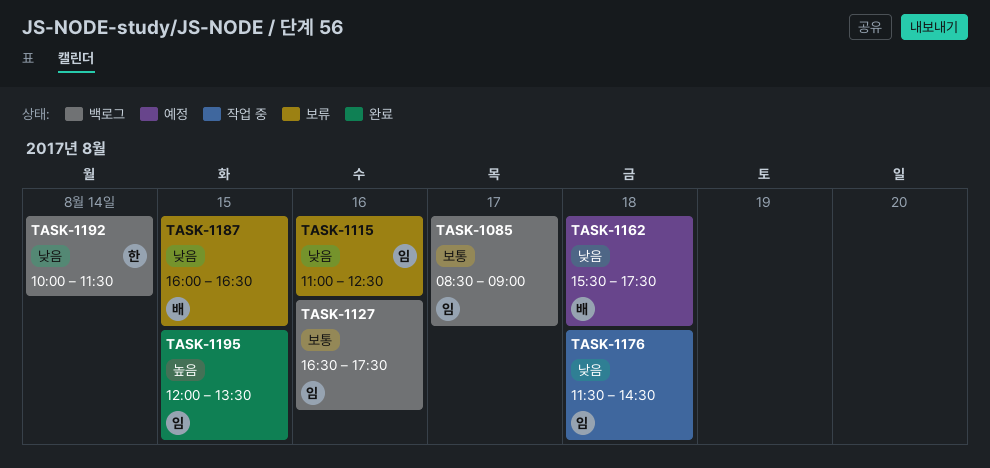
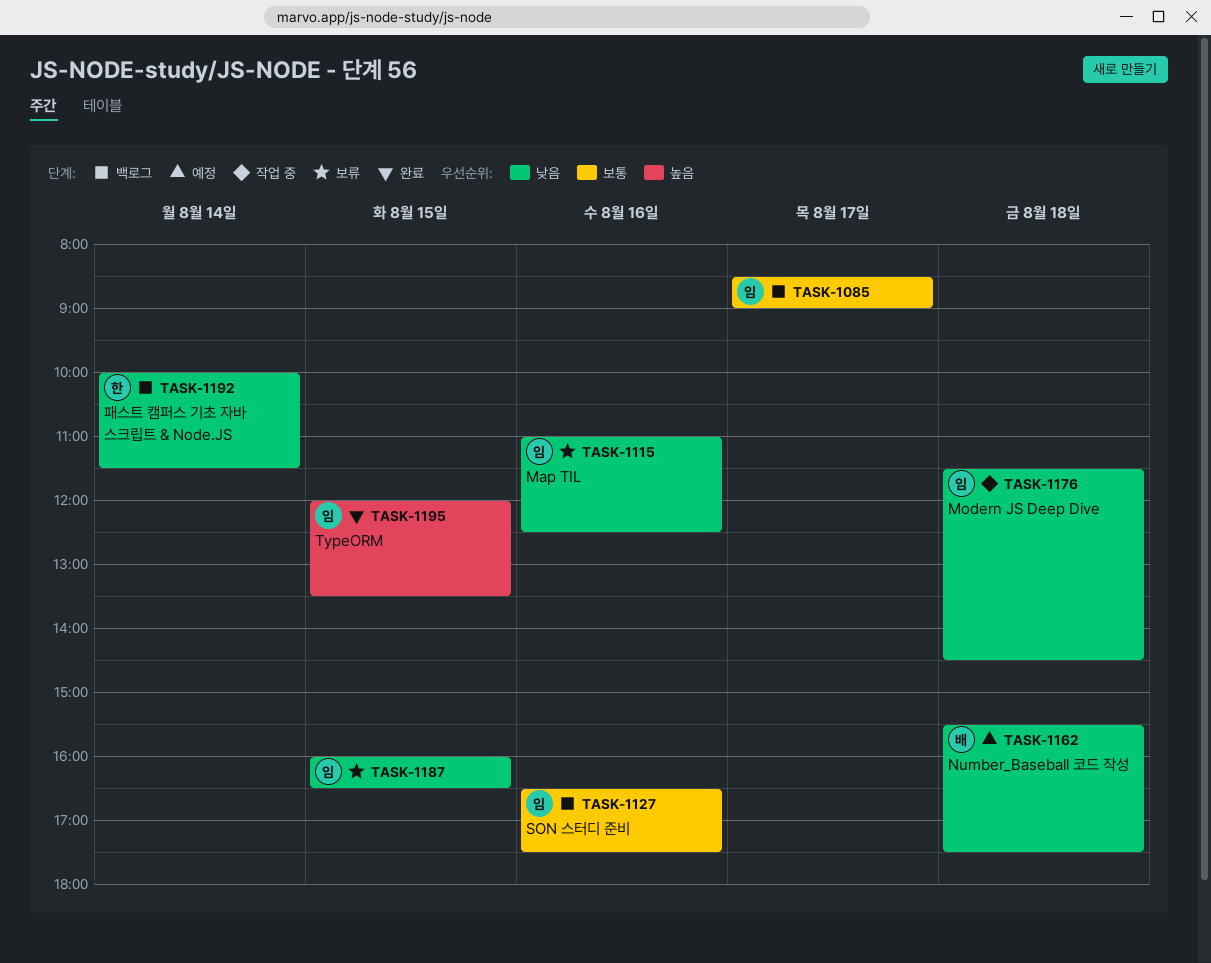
TASK-1187, owner: 배 -> 임

